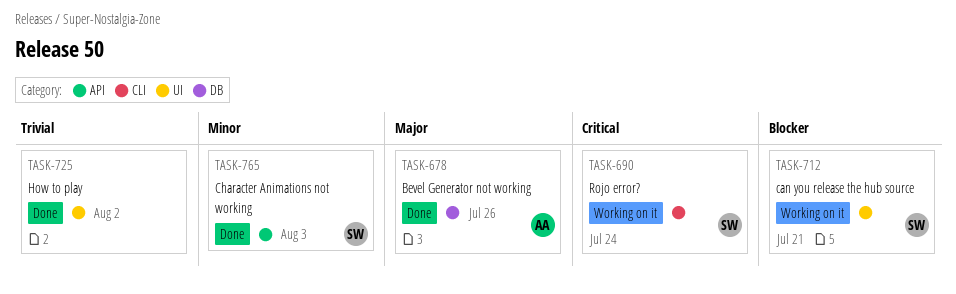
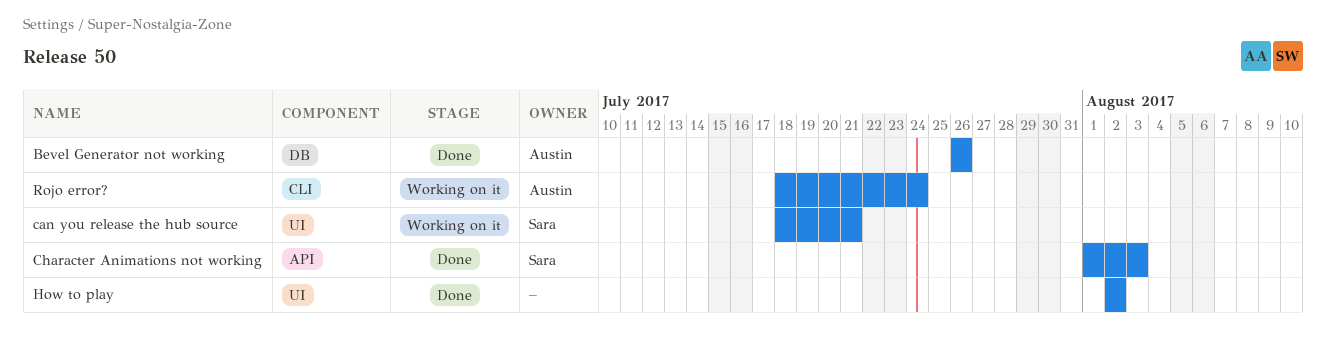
Rojo error?, owner: Sara -> Austin

